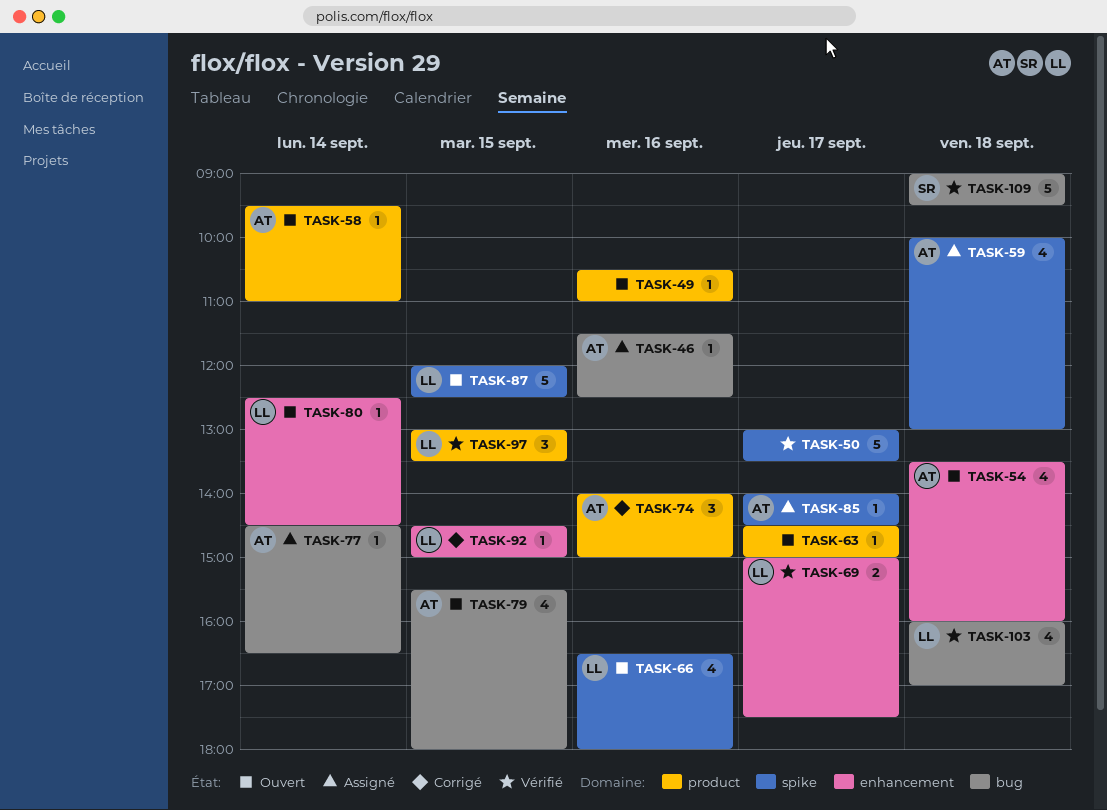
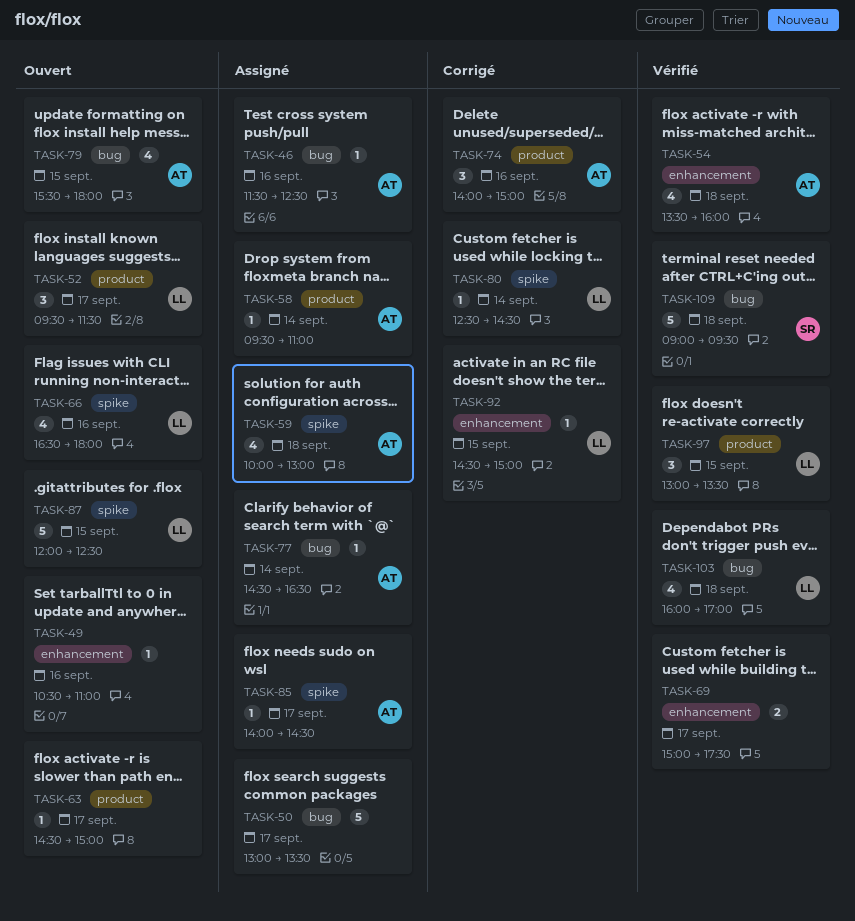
TASK-49, label: product -> enhancement
TASK-50, status: Vérifié -> Assigné
TASK-50, label: spike -> bug
TASK-52: none -> present
TASK-54, status: Ouvert -> Vérifié
TASK-58, status: Ouvert -> Assigné
TASK-69, owner: LL -> none
TASK-80, status: Ouvert -> Corrigé
TASK-80, label: enhancement -> spike

